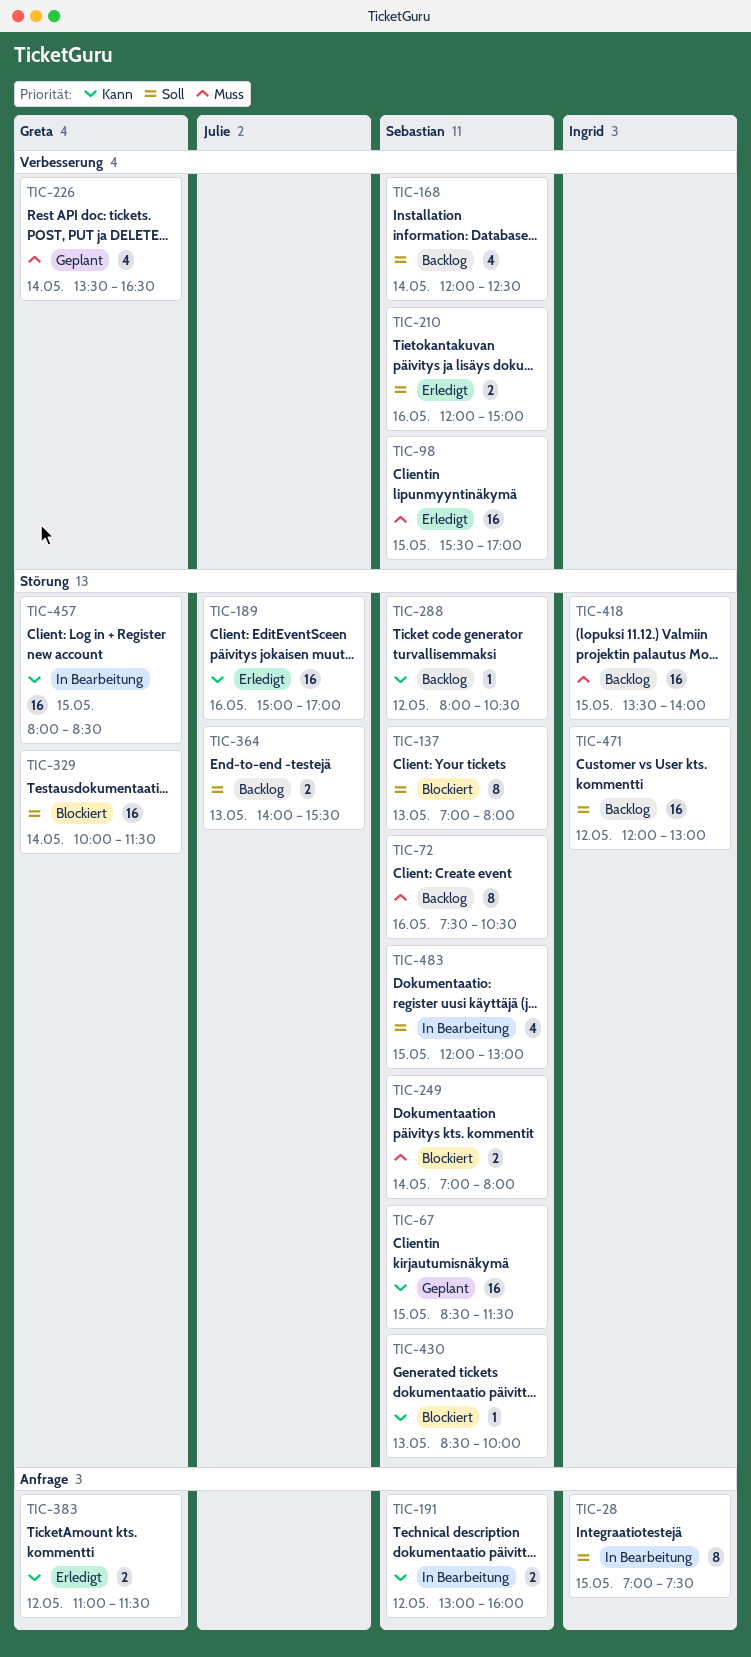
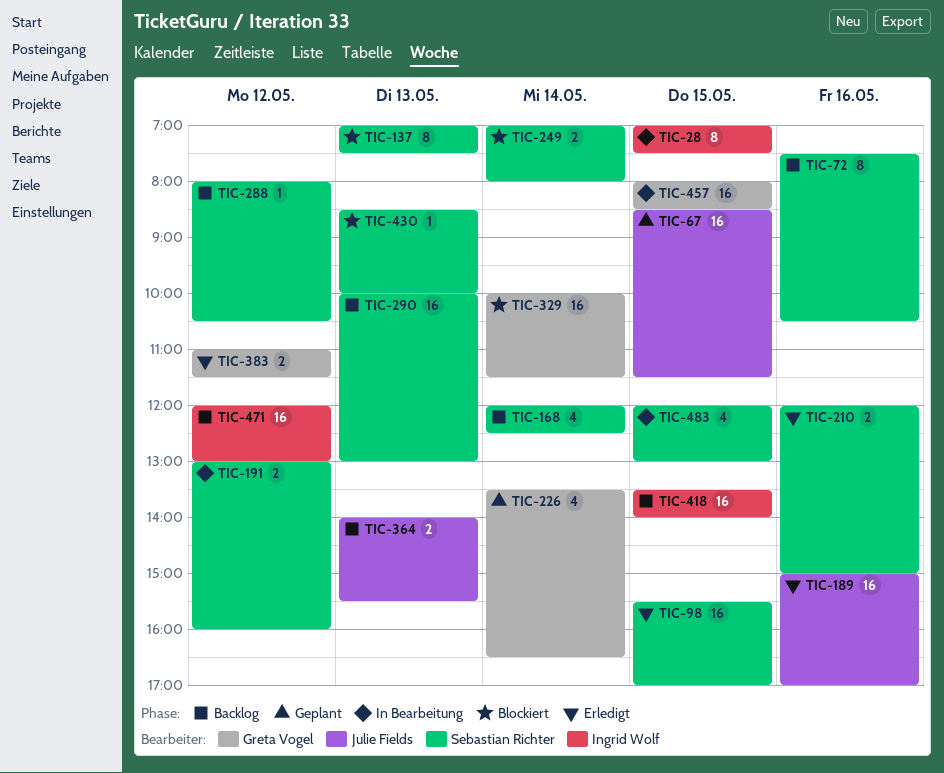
TIC-67, owner: Sebastian Richter -> Julie Fields
TIC-137, ends: 08:00 -> 07:30
TIC-290: none -> present

